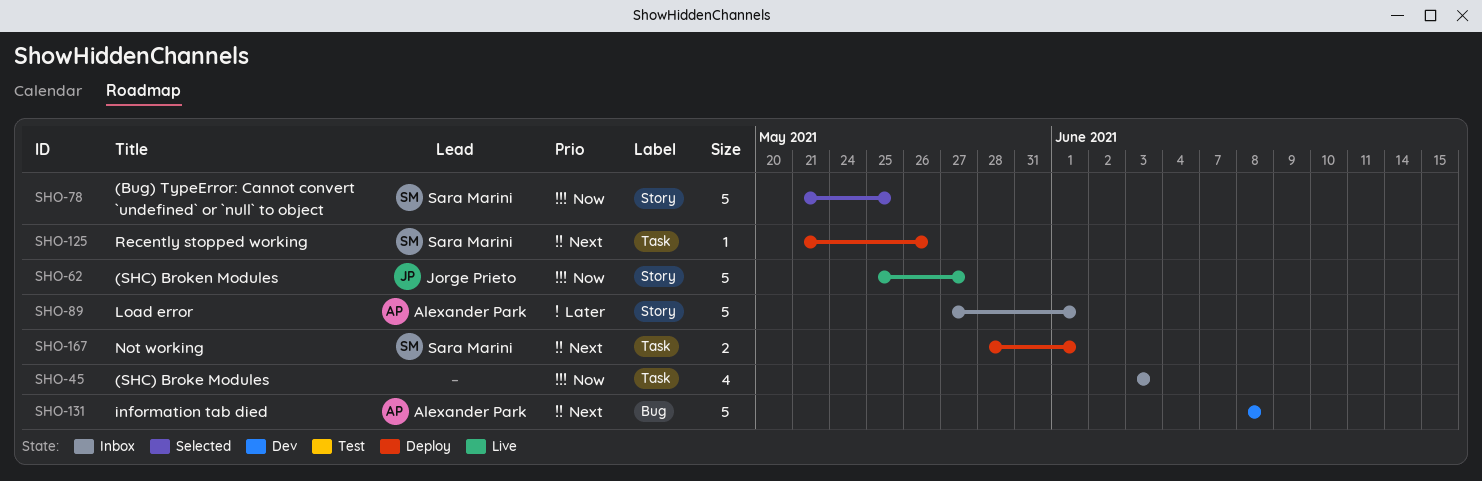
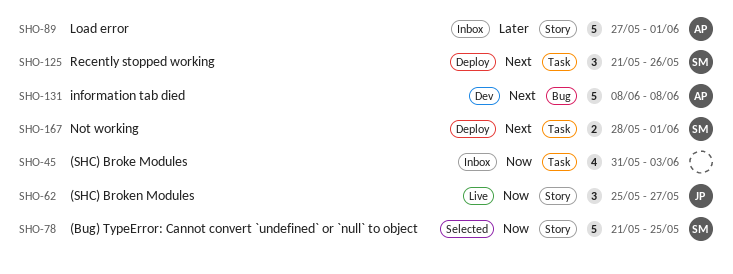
SHO-45, start: Jun 3 -> May 31
SHO-62, estimate: 5 -> 3
SHO-125, estimate: 1 -> 3

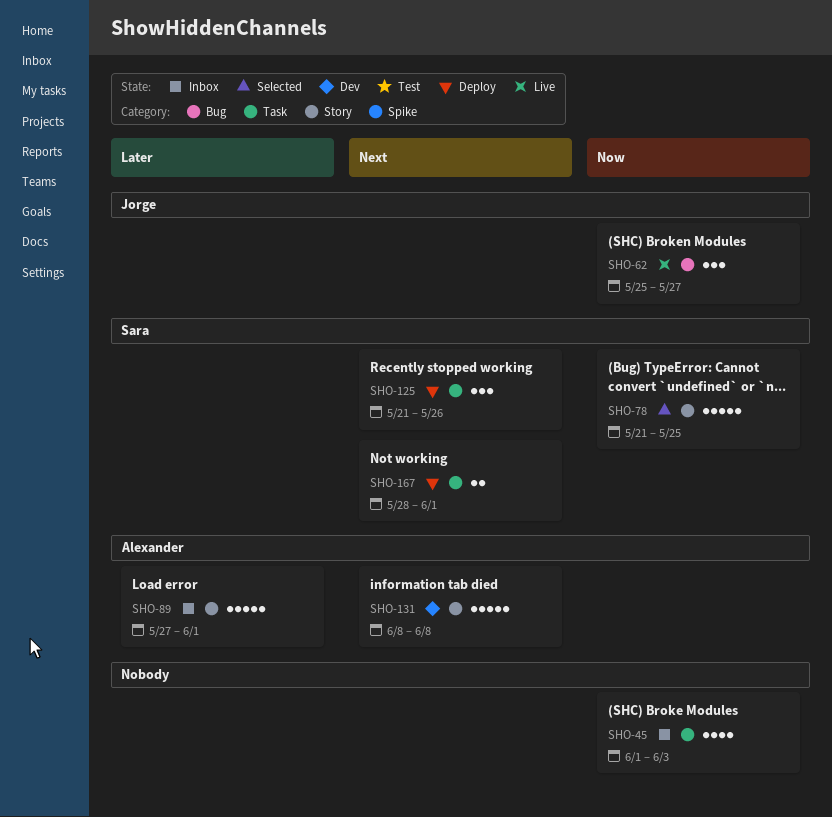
SHO-45, start: May 31 -> Jun 1
SHO-62, label: Story -> Bug
SHO-131, label: Bug -> Story

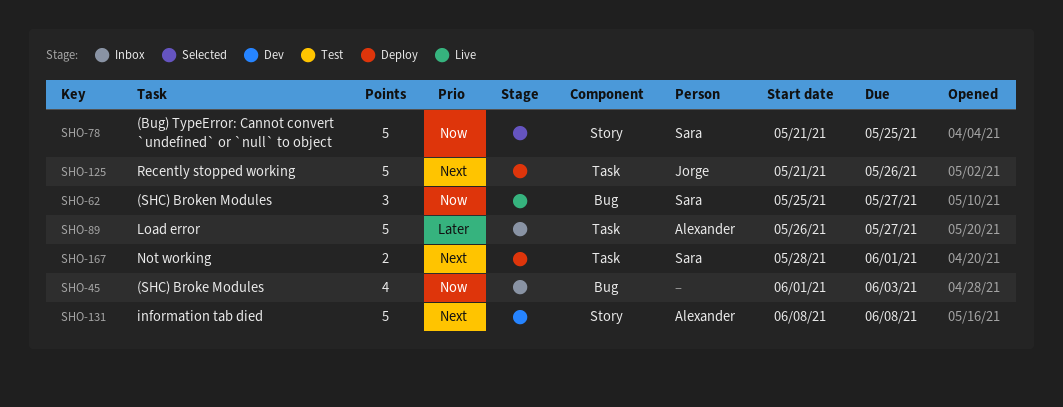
SHO-45, label: Task -> Bug
SHO-62, owner: Jorge -> Sara
SHO-89, label: Story -> Task
SHO-89, start: May 27 -> May 26
SHO-89, due: Jun 1 -> May 27
SHO-125, owner: Sara -> Jorge
SHO-125, estimate: 3 -> 5

